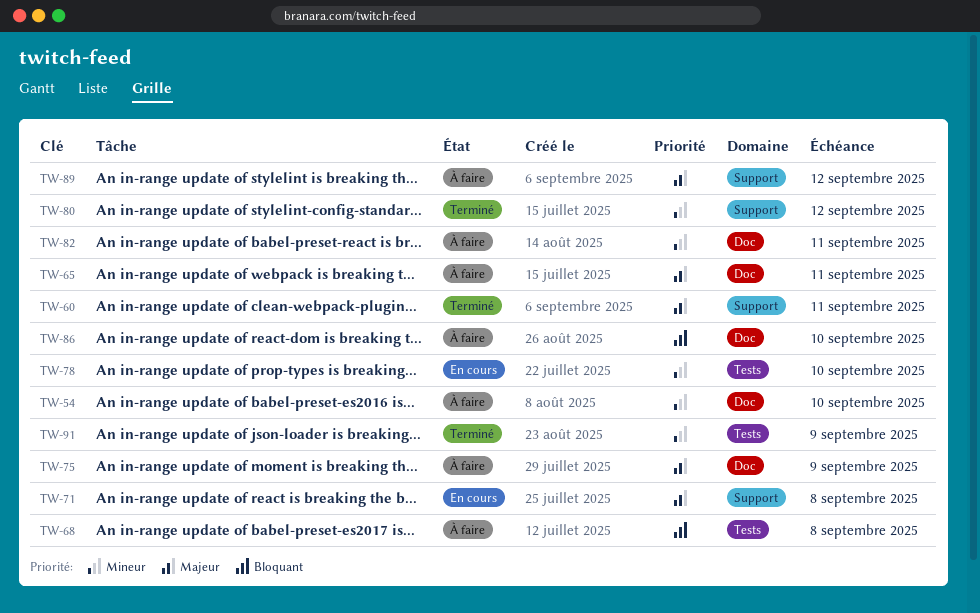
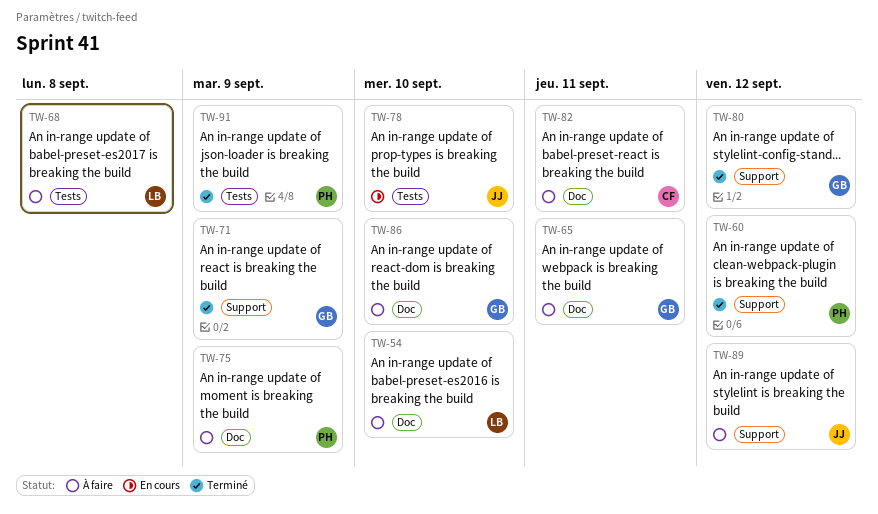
TW-60, due: Sep 11 -> Sep 12
TW-71, status: En cours -> Terminé
TW-71, due: Sep 8 -> Sep 9

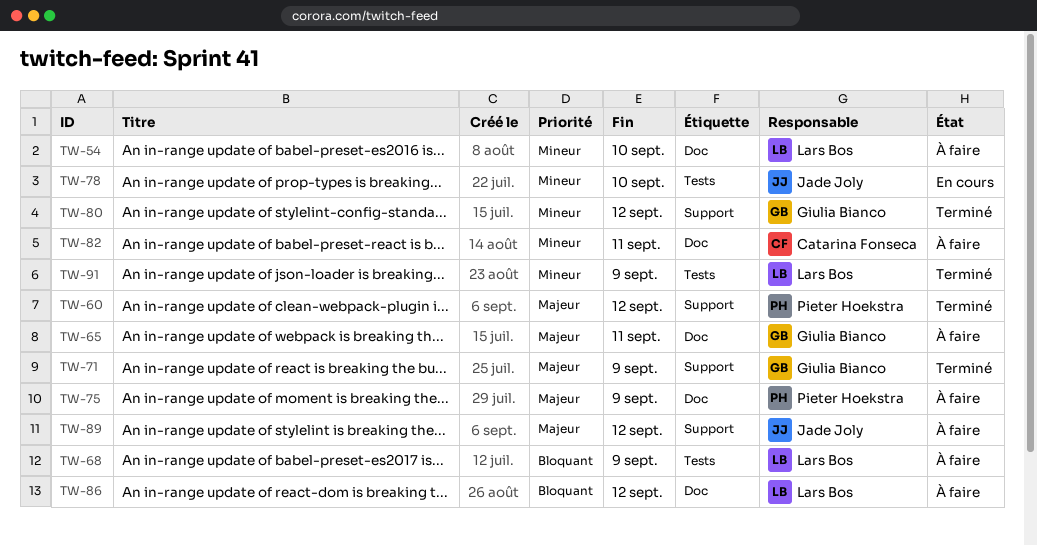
TW-68, due: Sep 8 -> Sep 9
TW-86, owner: Giulia Bianco -> Lars Bos
TW-86, due: Sep 10 -> Sep 12
TW-91, owner: Pieter Hoekstra -> Lars Bos

